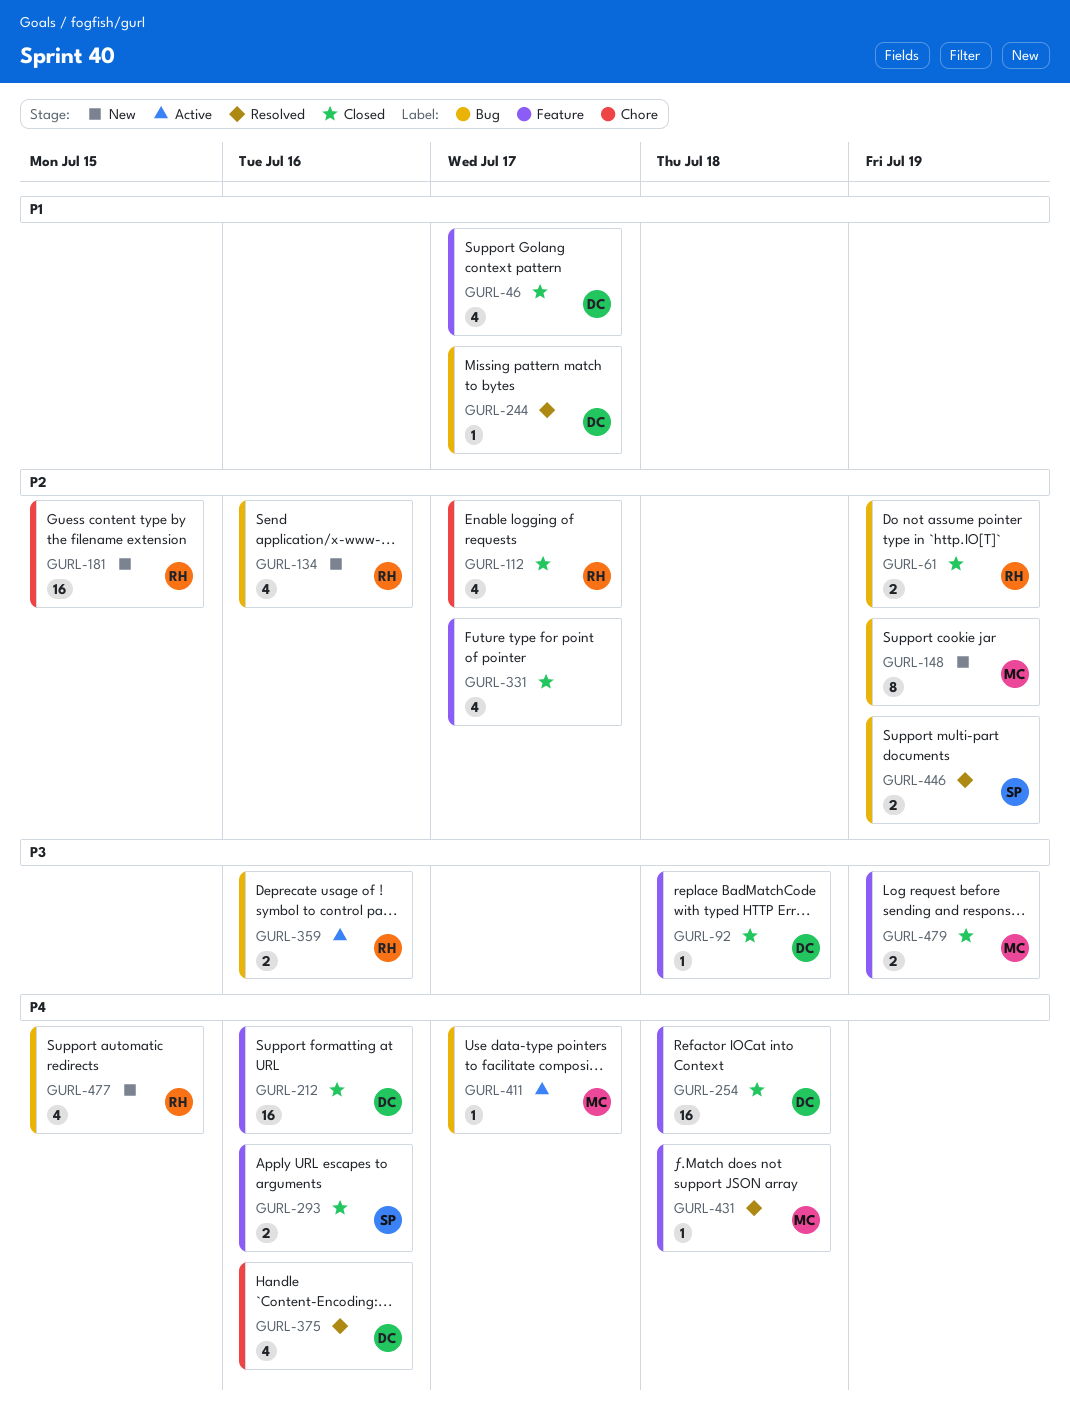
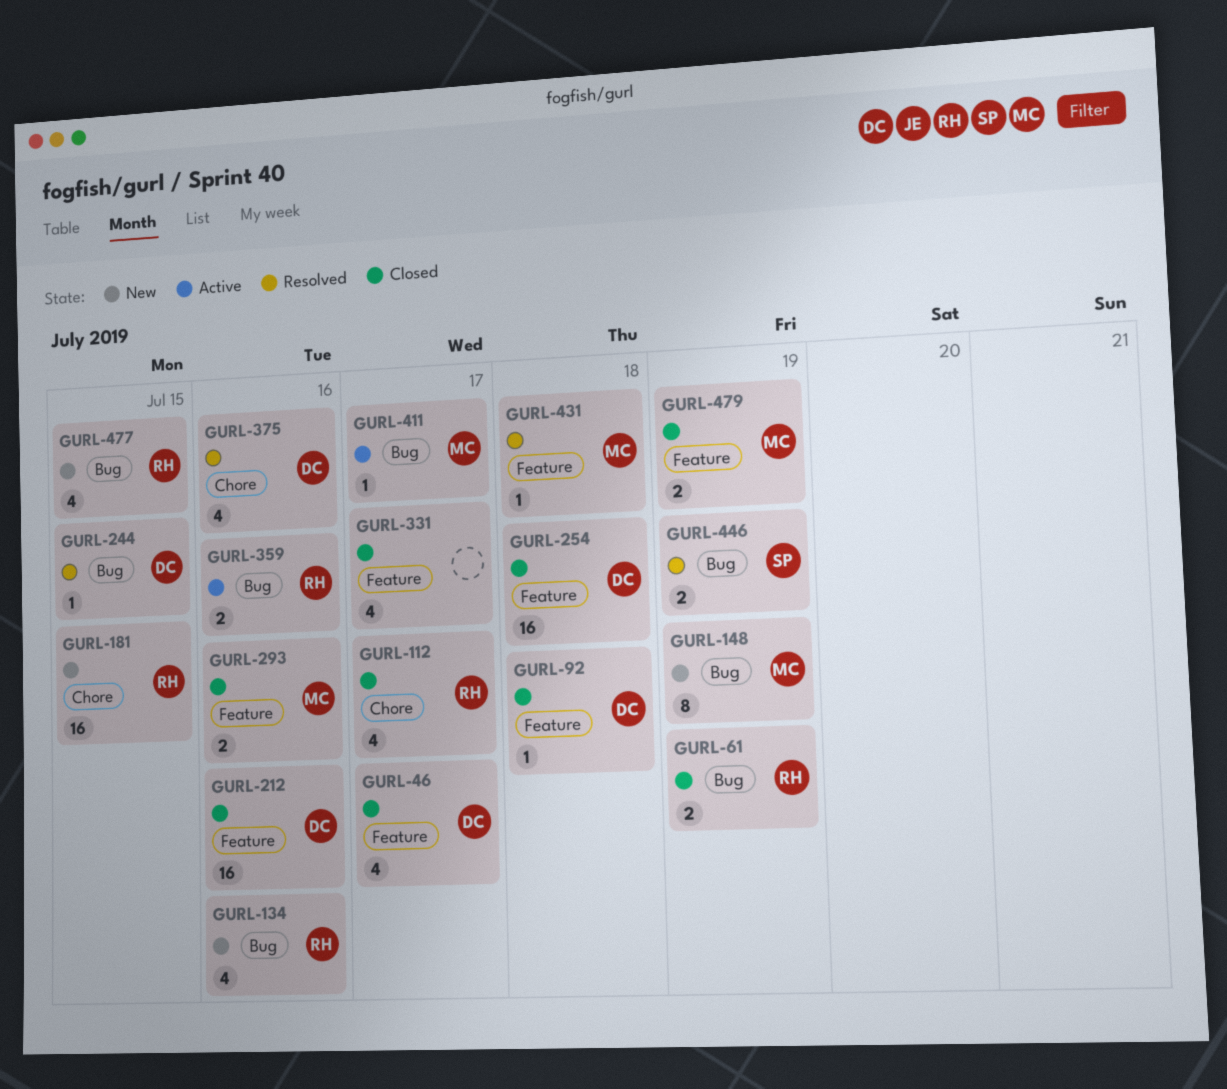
GURL-244, due: Jul 17 -> Jul 15
GURL-293, owner: SP -> MC

